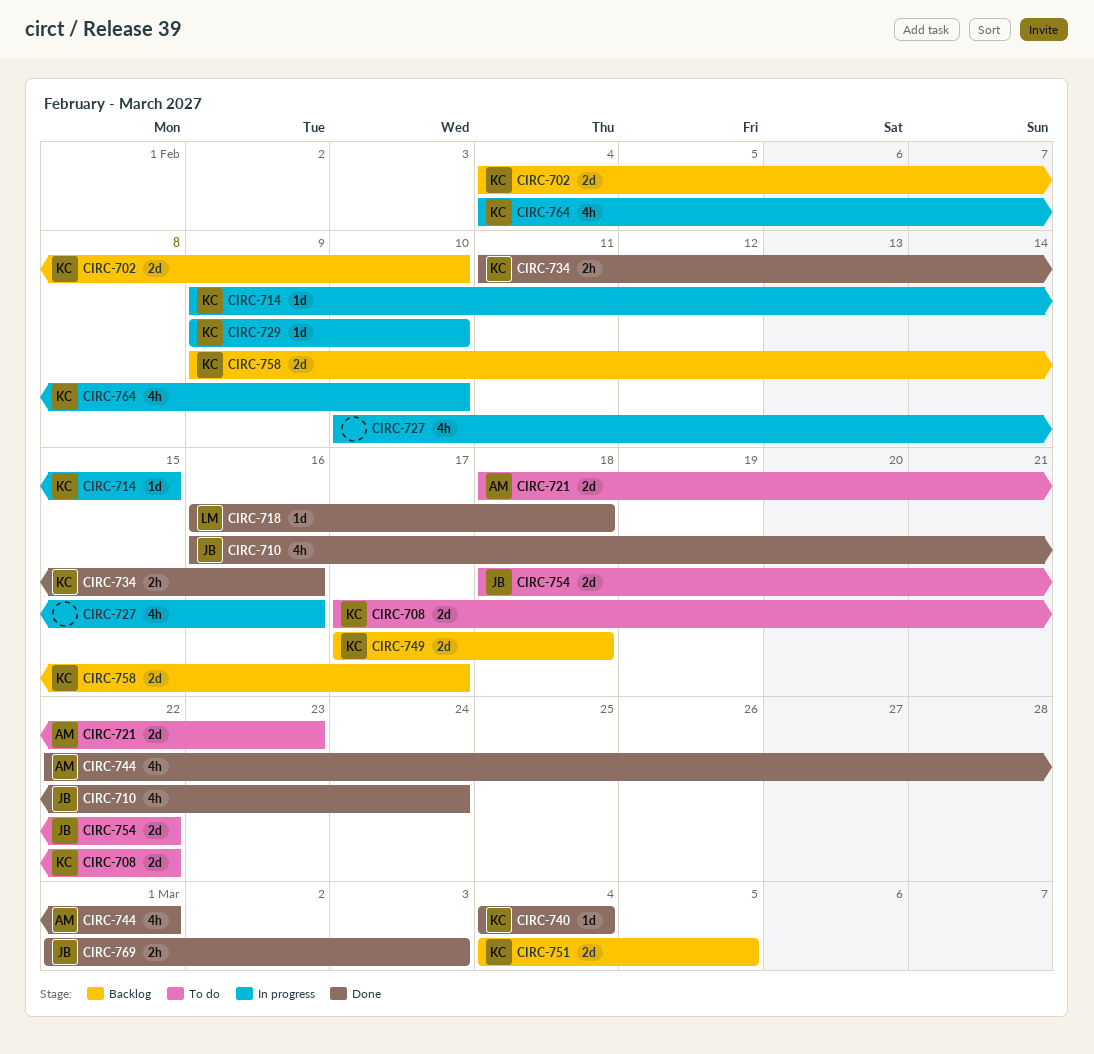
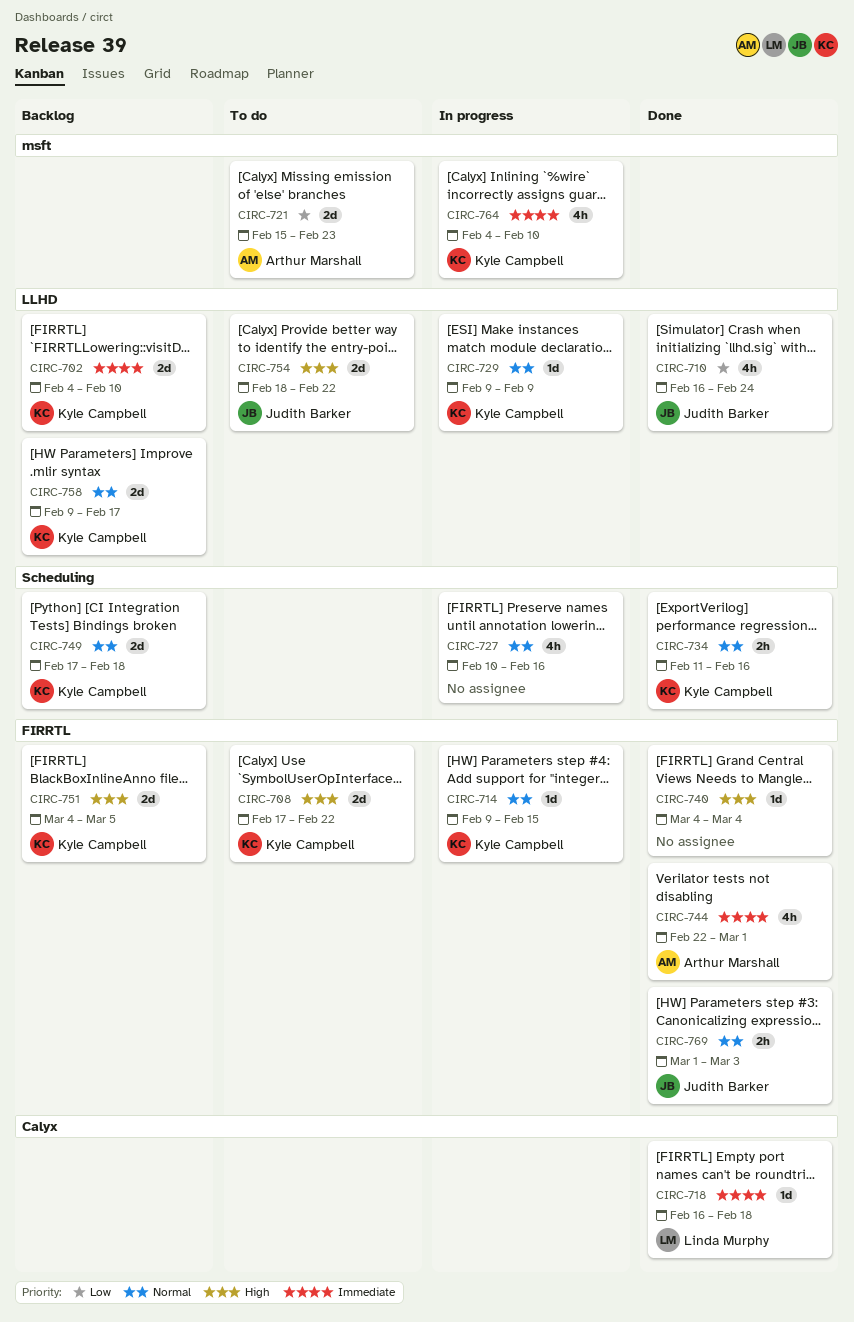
CIRC-721, start: Feb 18 -> Feb 15
CIRC-729, due: Feb 10 -> Feb 9
CIRC-740, owner: Kyle Campbell -> none

